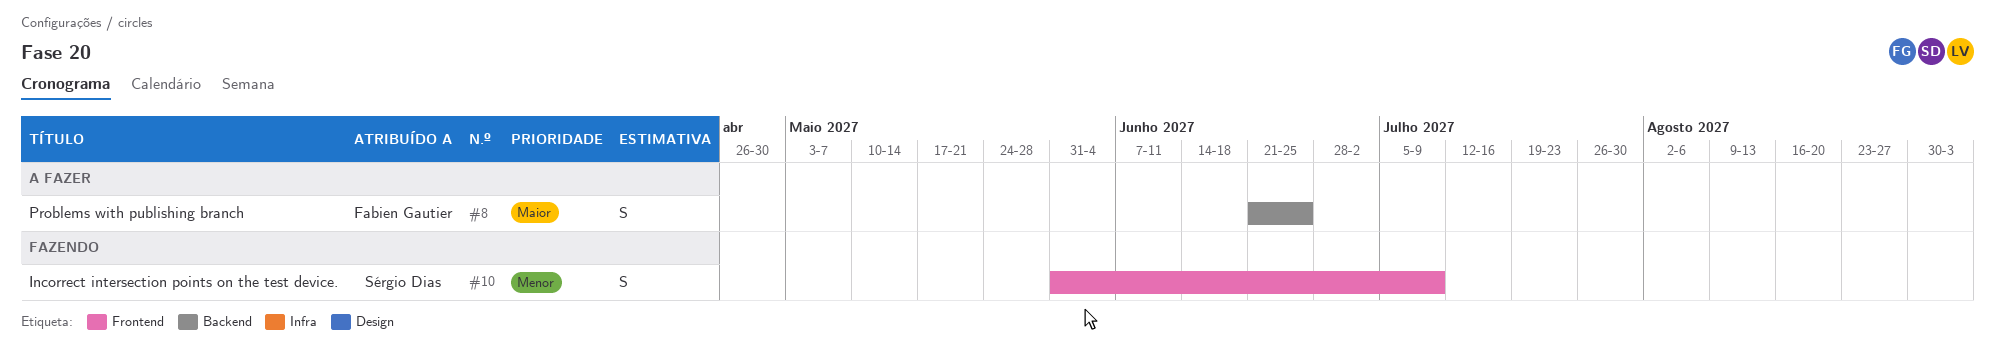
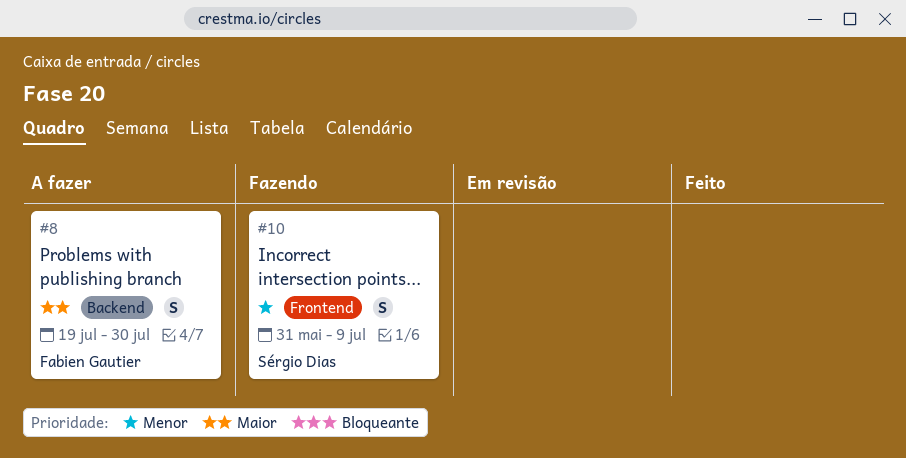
#8, start: Jun 21 -> Jul 19
#8, due: Jun 25 -> Jul 30

